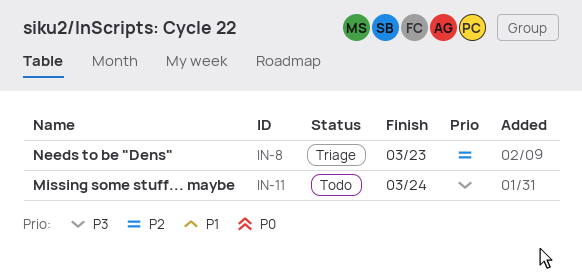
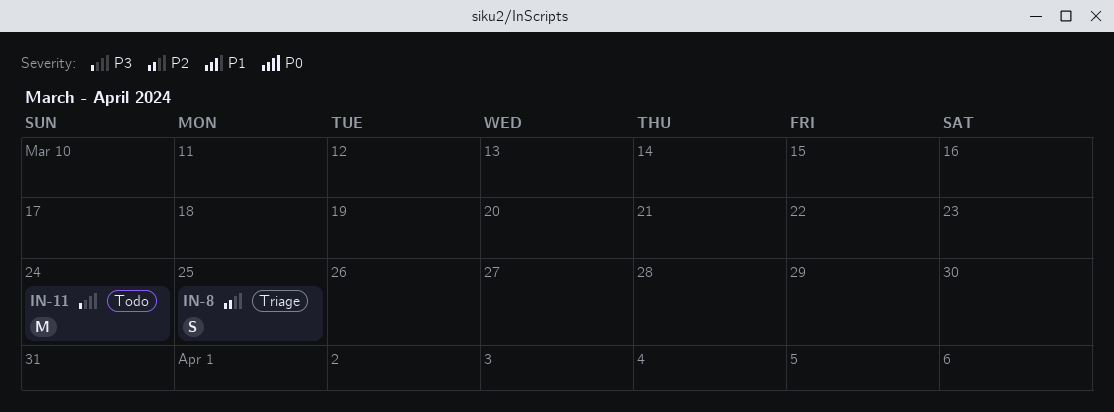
IN-8, due: Mar 23 -> Mar 25

